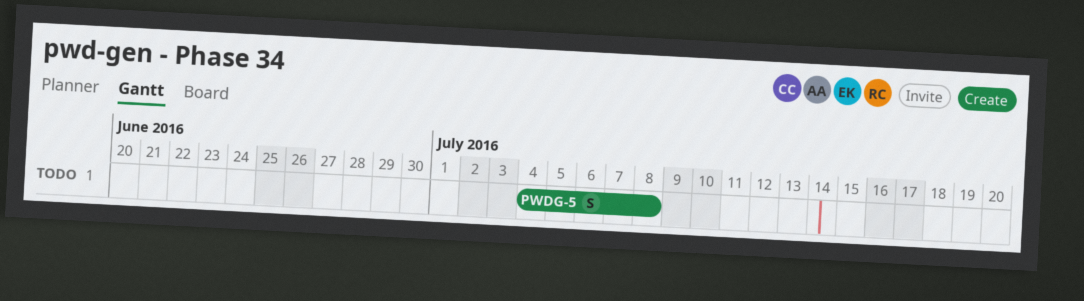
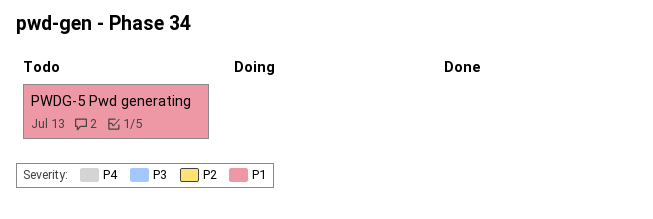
PWDG-5, due: Jul 8 -> Jul 13

